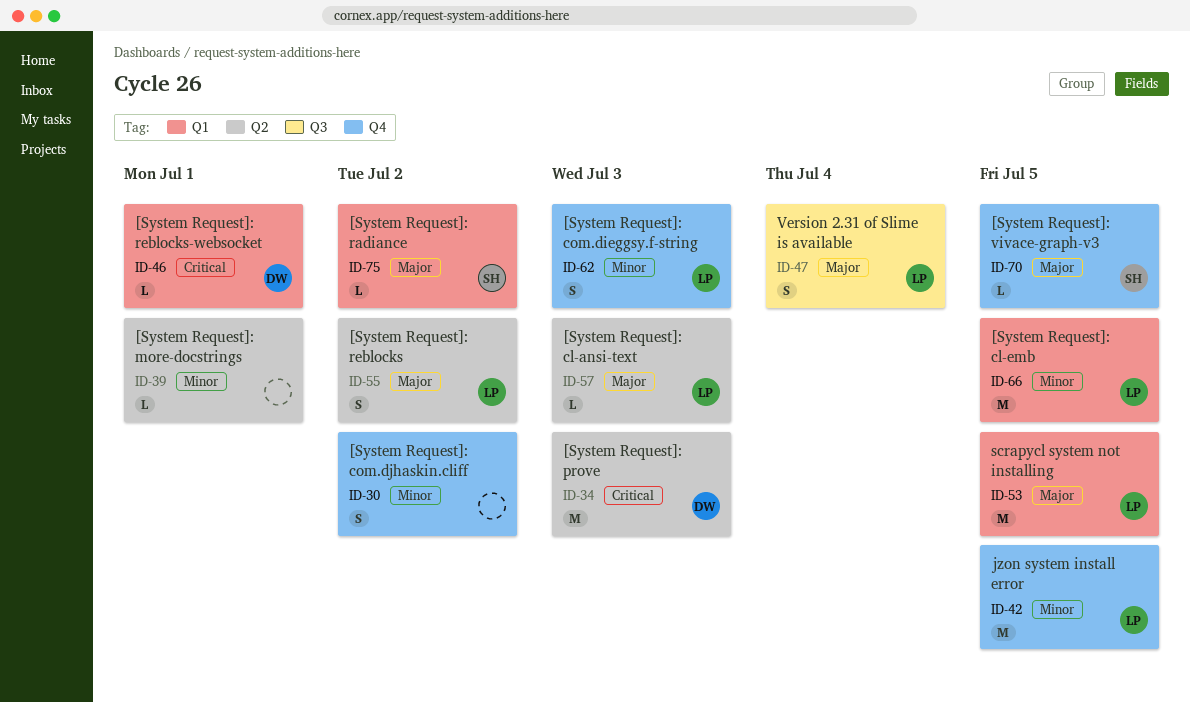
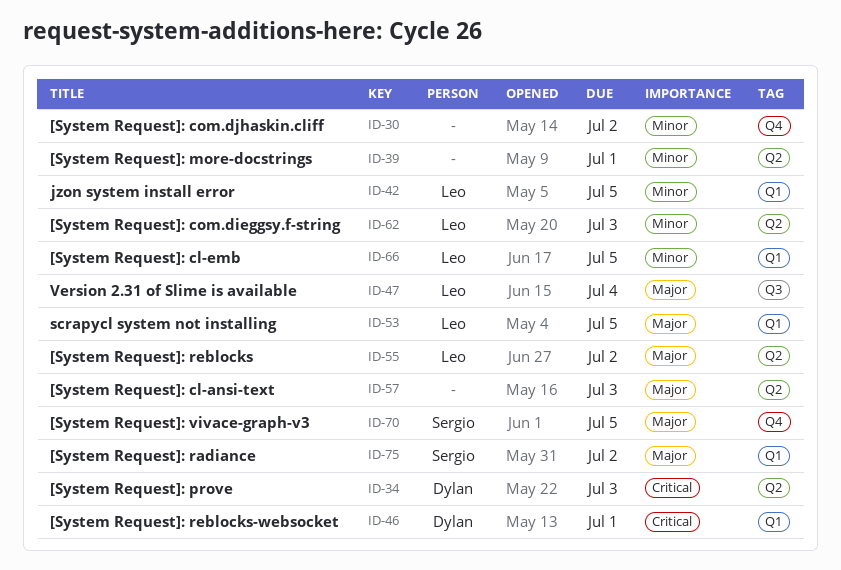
ID-42, label: Q4 -> Q1
ID-57, owner: Leo -> none
ID-62, label: Q4 -> Q2

